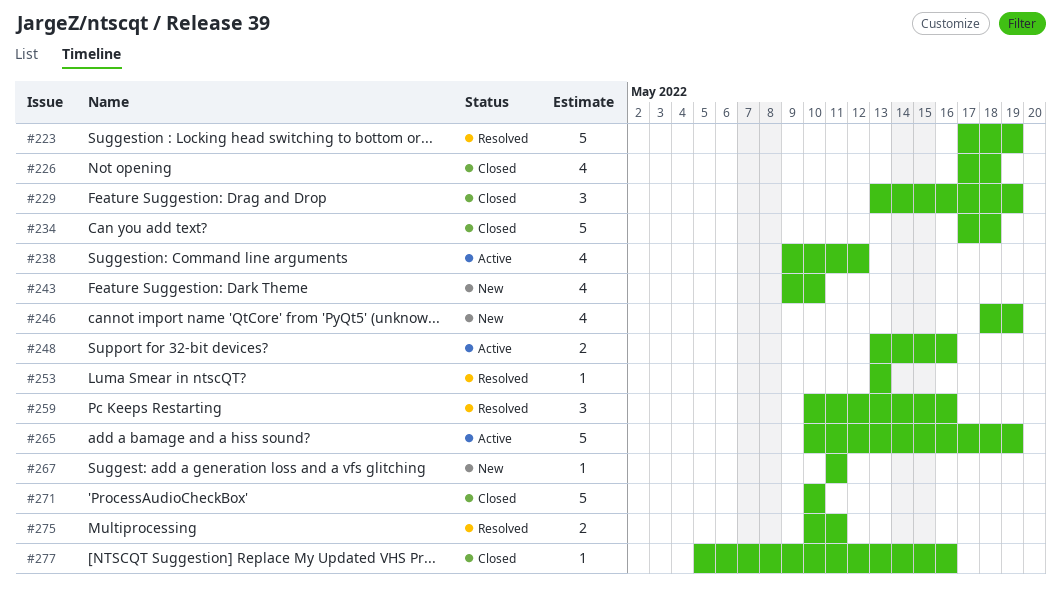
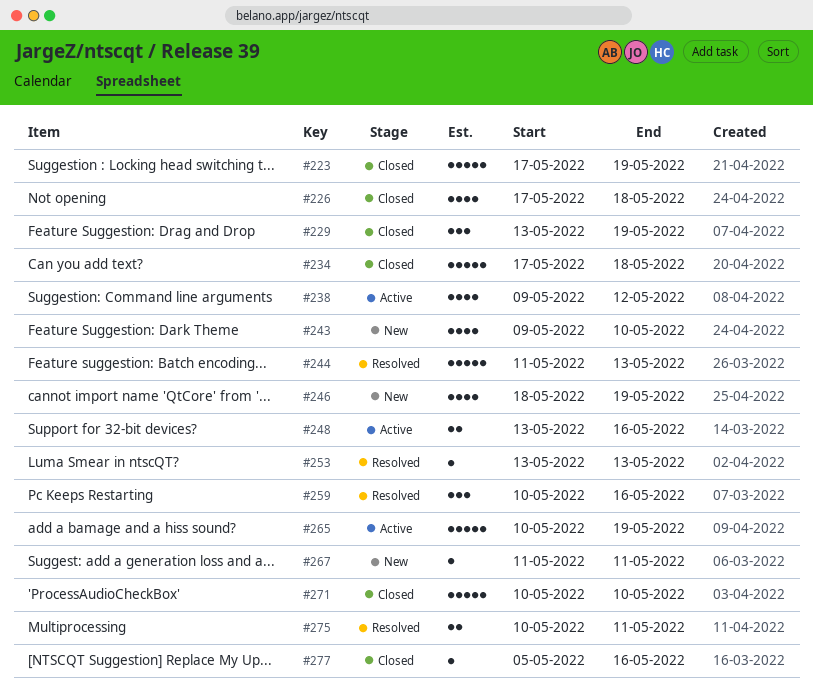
#223, status: Resolved -> Closed
#244: none -> present

